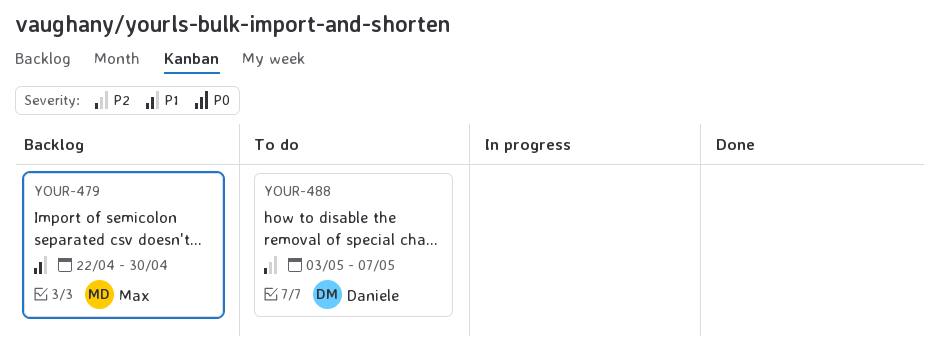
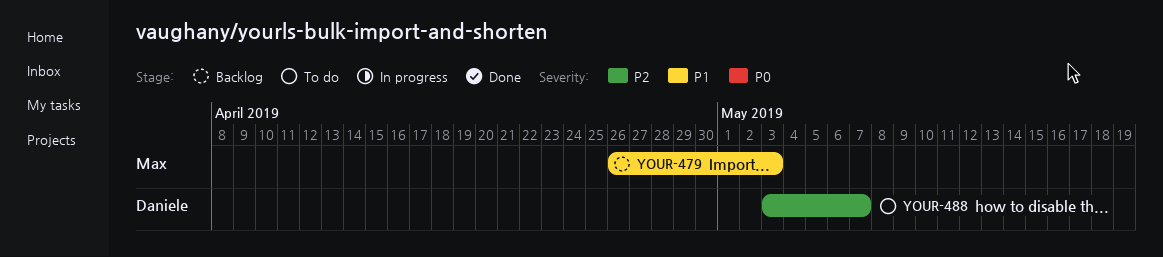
YOUR-479, start: Apr 22 -> Apr 26
YOUR-479, due: Apr 30 -> May 3

